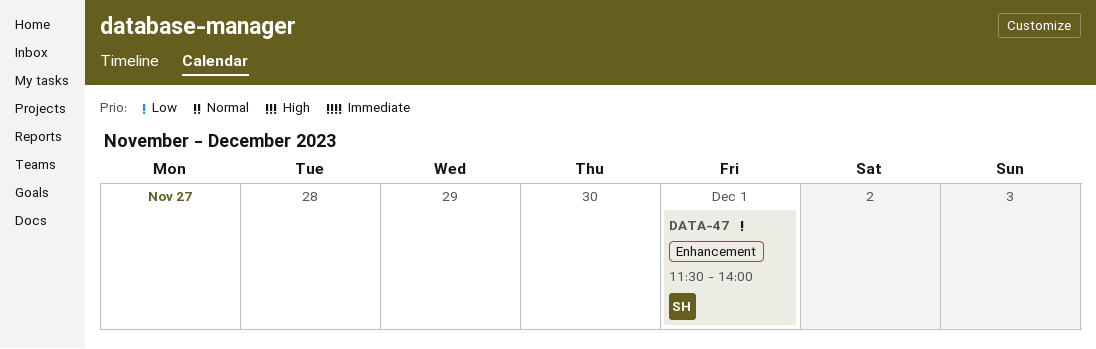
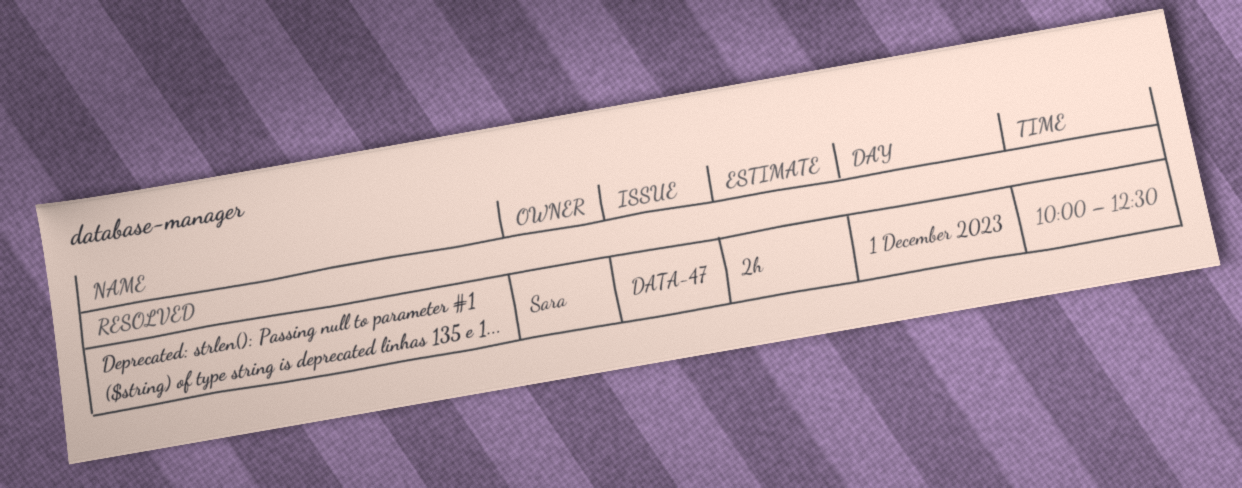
DATA-47, begins: 11:30 -> 10:00
DATA-47, ends: 14:00 -> 12:30

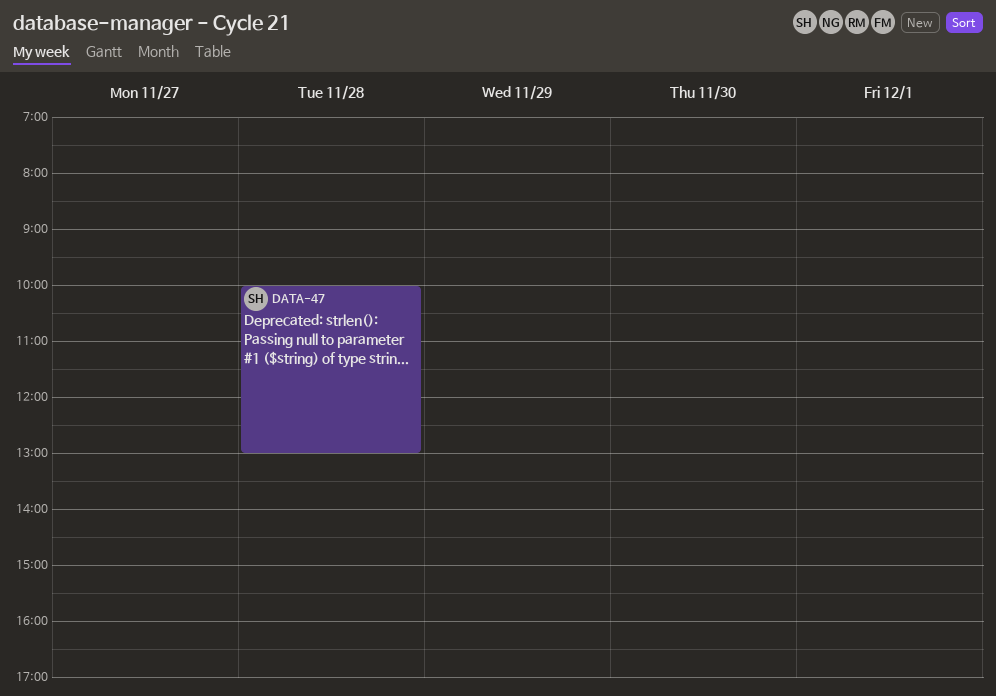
DATA-47, day: Dec 1 -> Nov 28
DATA-47, ends: 12:30 -> 13:00

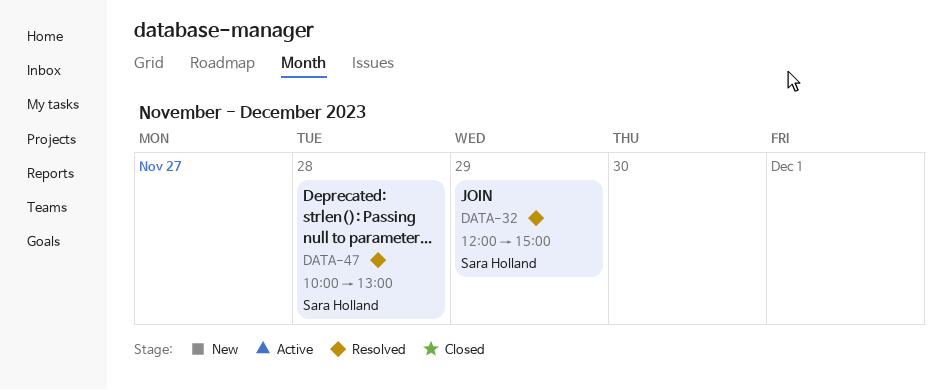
DATA-32: none -> present

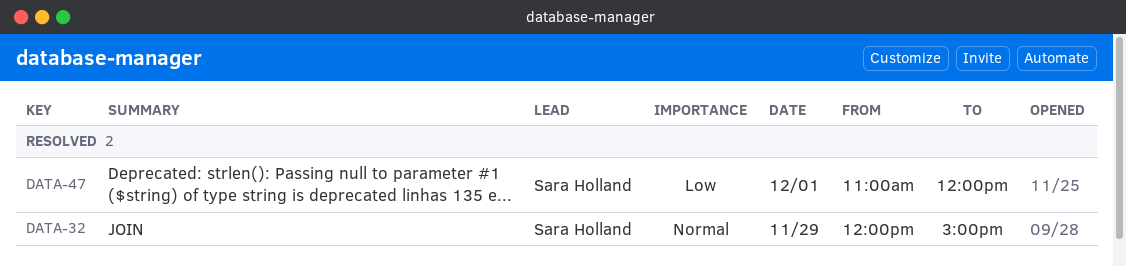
DATA-47, day: Nov 28 -> Dec 1
DATA-47, begins: 10:00 -> 11:00
DATA-47, ends: 13:00 -> 12:00

